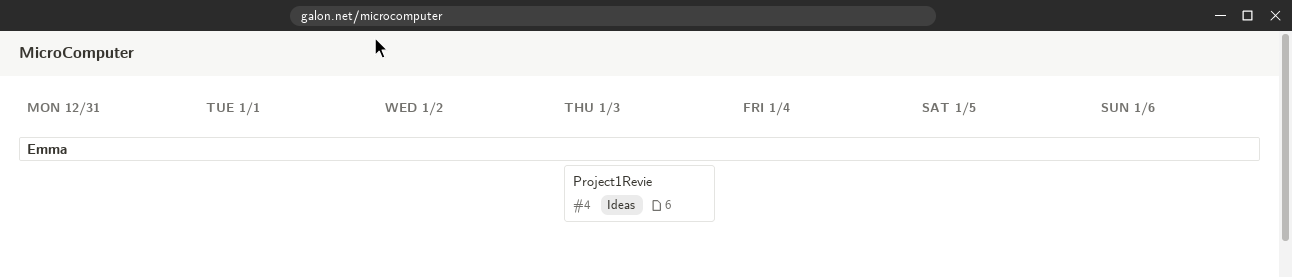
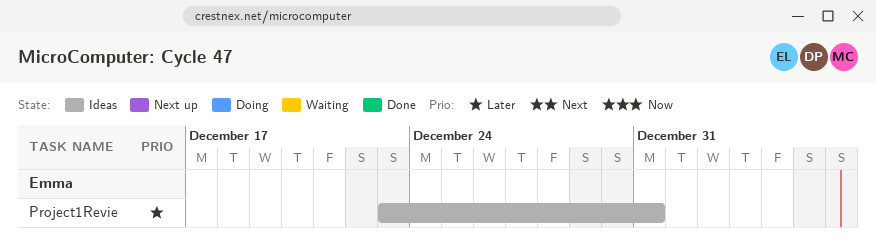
Project1Revie, due: Jan 3 -> Dec 31

